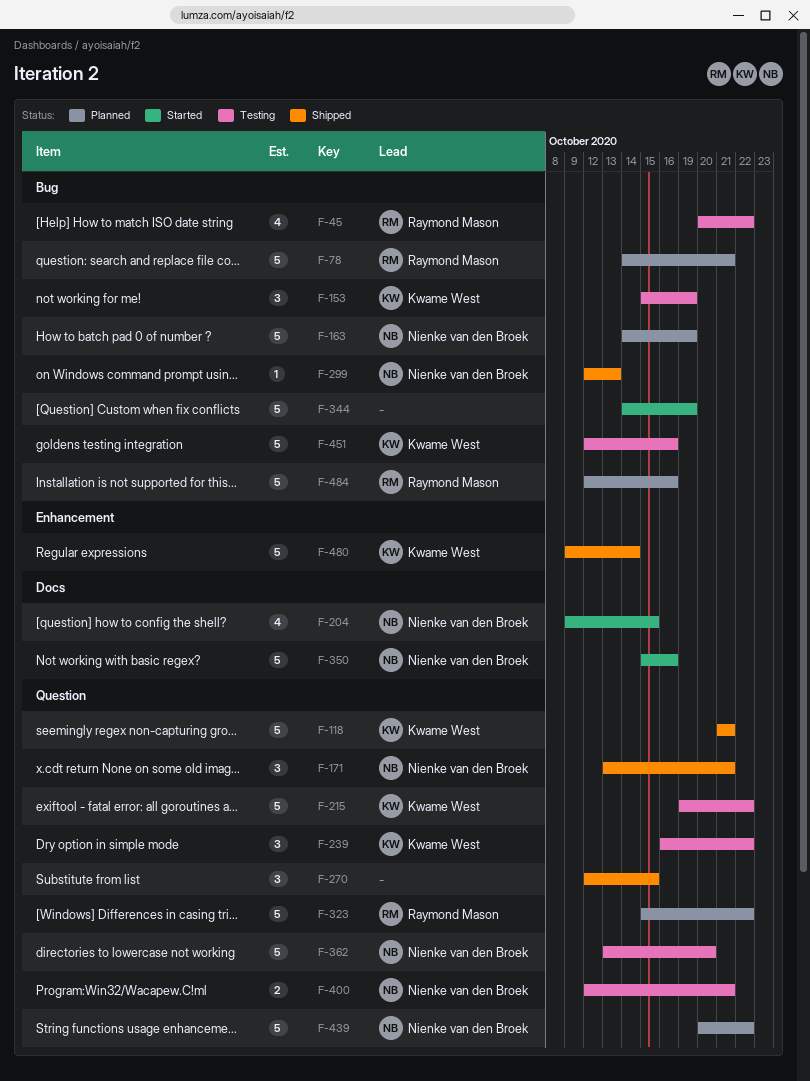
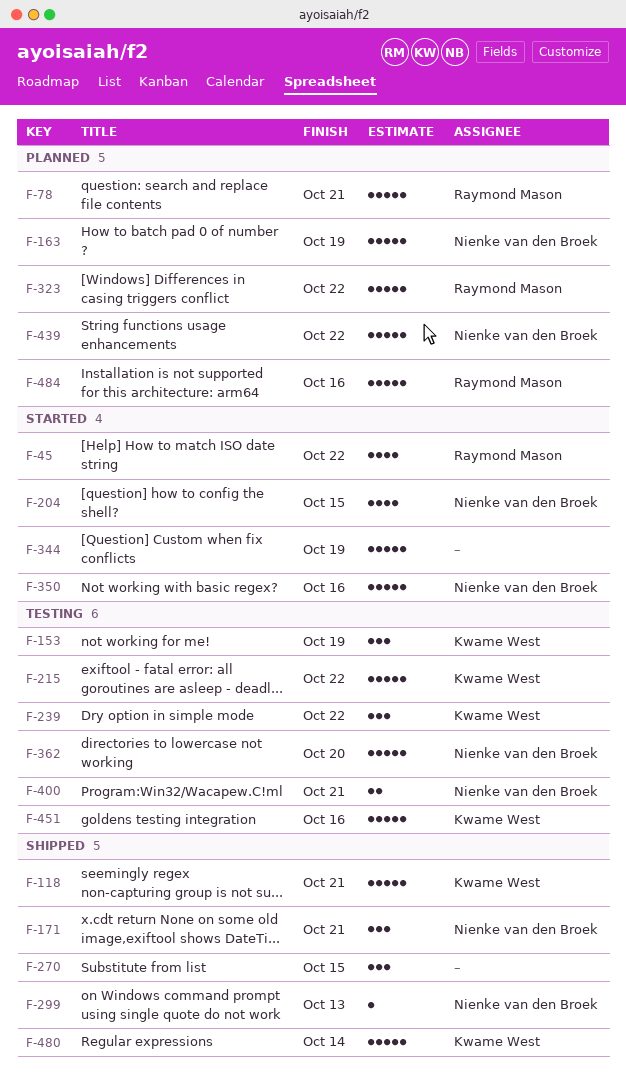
F-45, status: Testing -> Started

